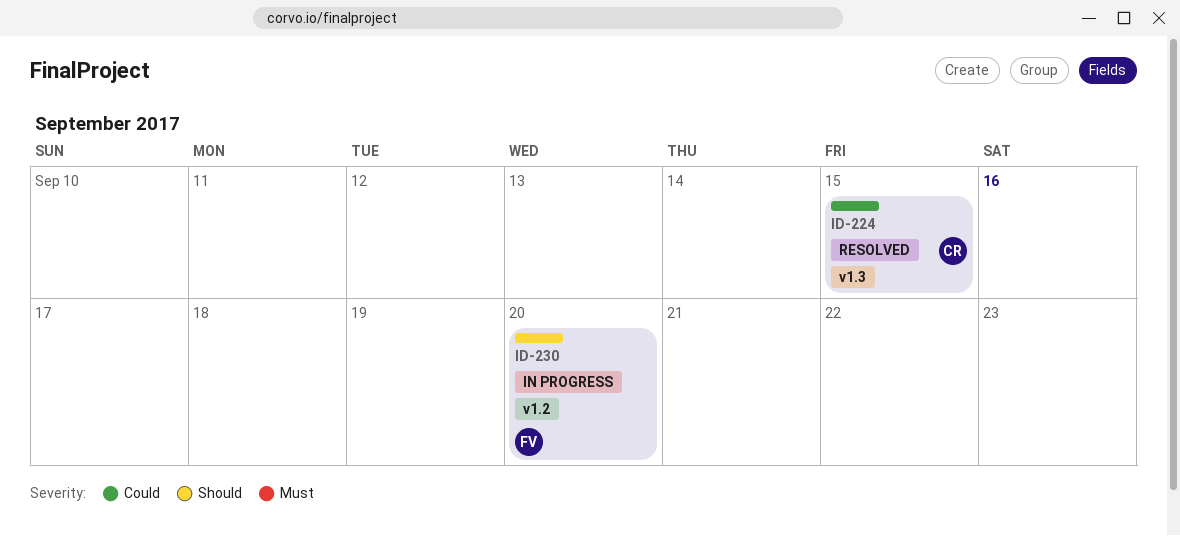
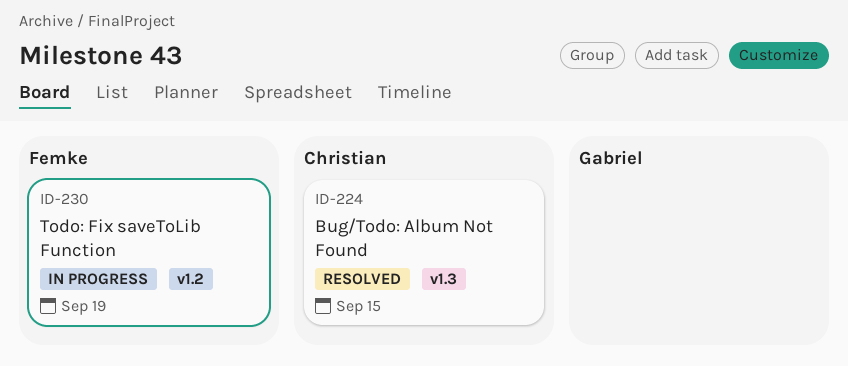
ID-230, due: Sep 20 -> Sep 19

